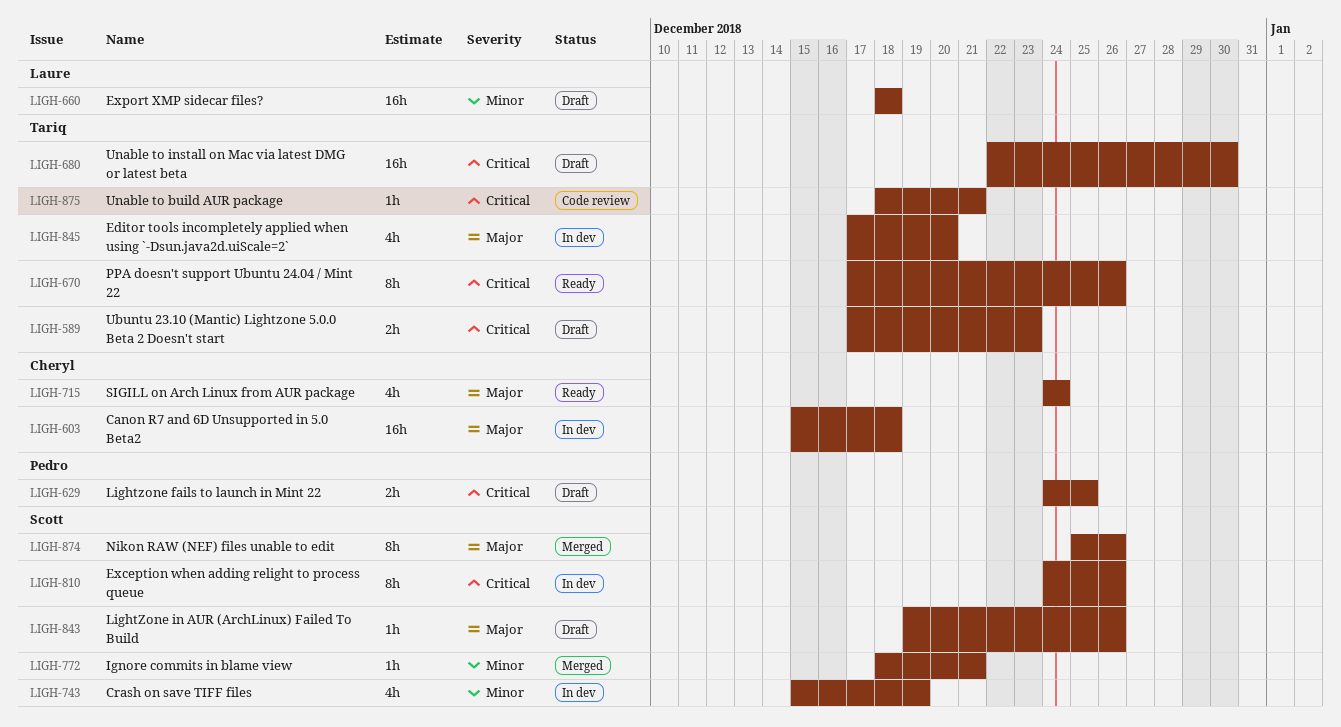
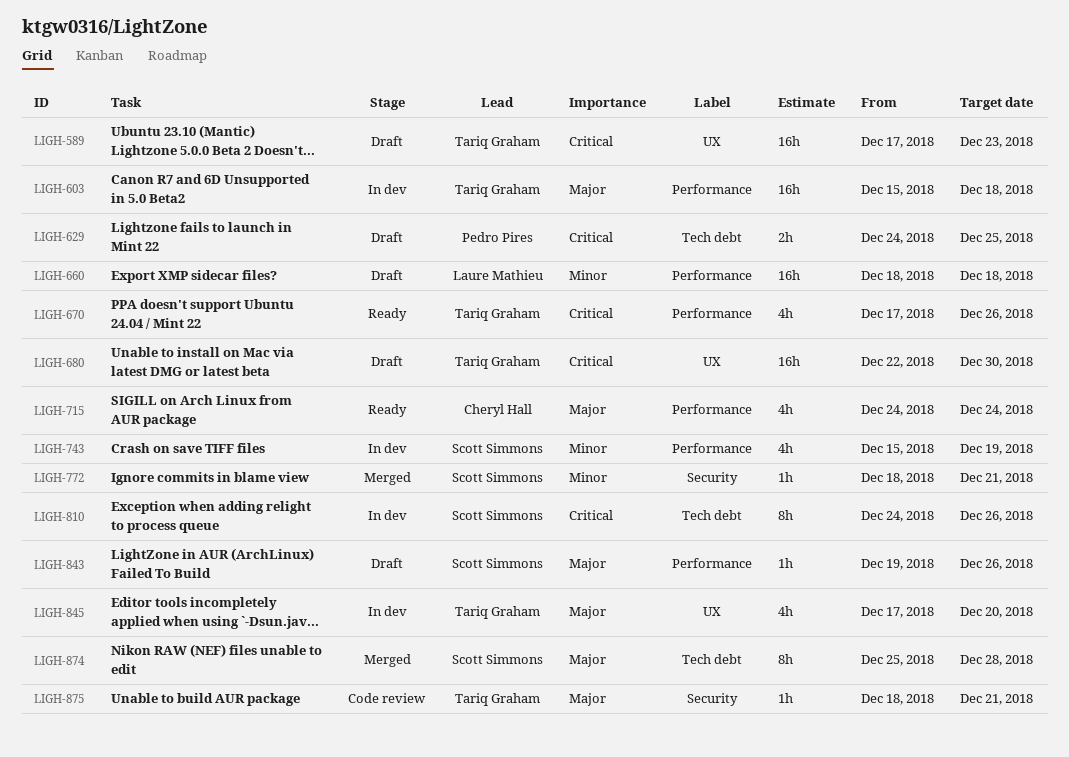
LIGH-589, estimate: 2h -> 16h
LIGH-603, owner: Cheryl Hall -> Tariq Graham
LIGH-670, estimate: 8h -> 4h
LIGH-874, due: Dec 26 -> Dec 28
LIGH-875, priority: Critical -> Major

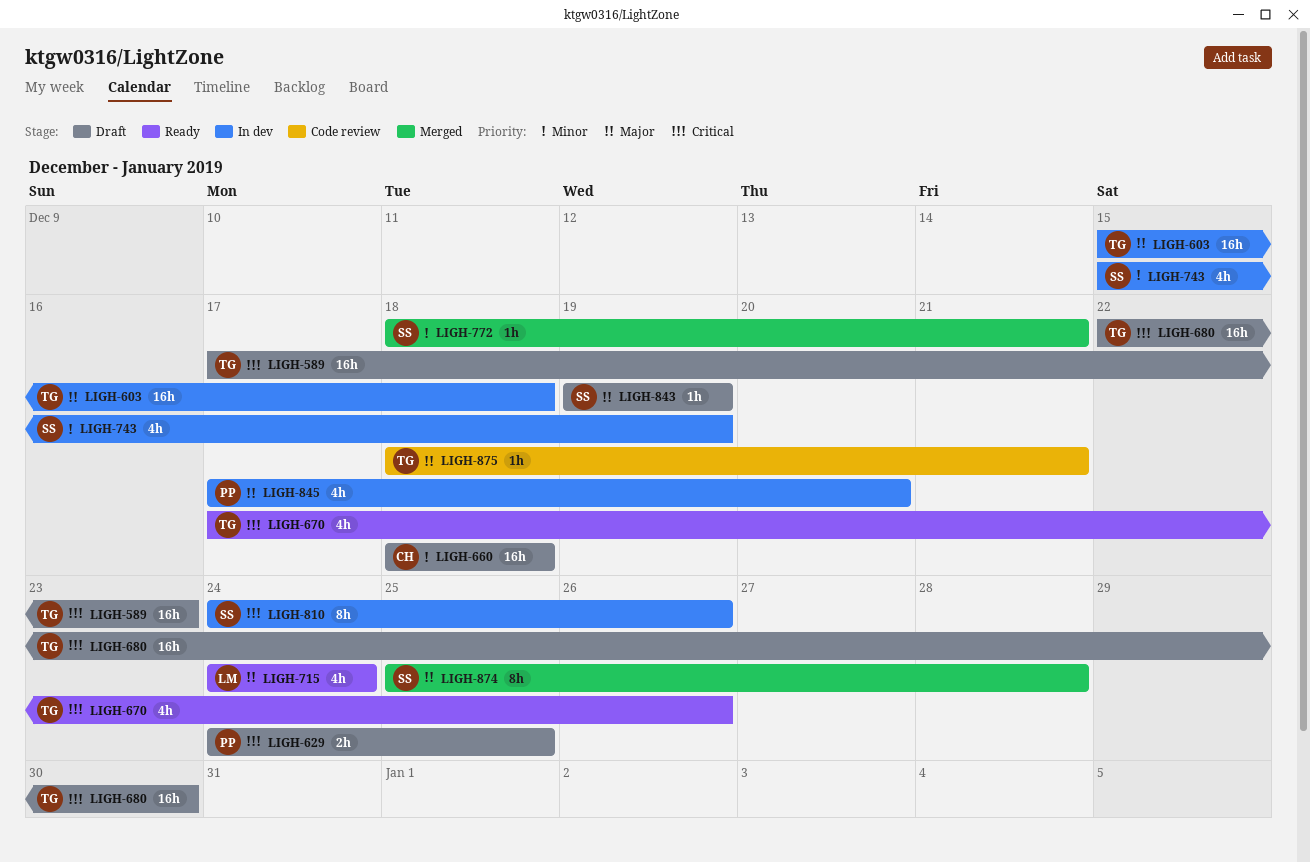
LIGH-660, owner: Laure Mathieu -> Cheryl Hall
LIGH-715, owner: Cheryl Hall -> Laure Mathieu
LIGH-843, due: Dec 26 -> Dec 19
LIGH-845, owner: Tariq Graham -> Pedro Pires

